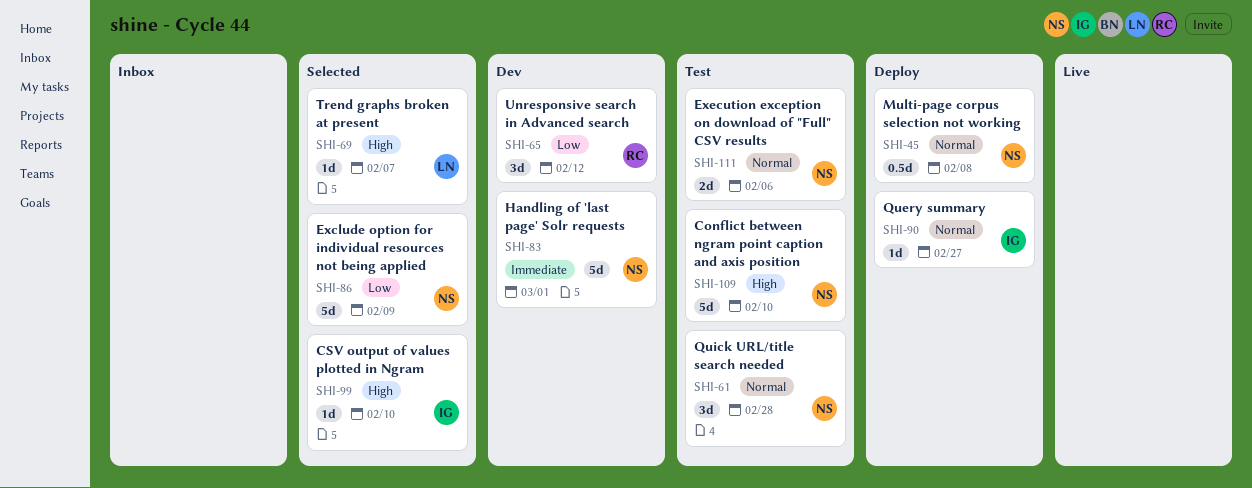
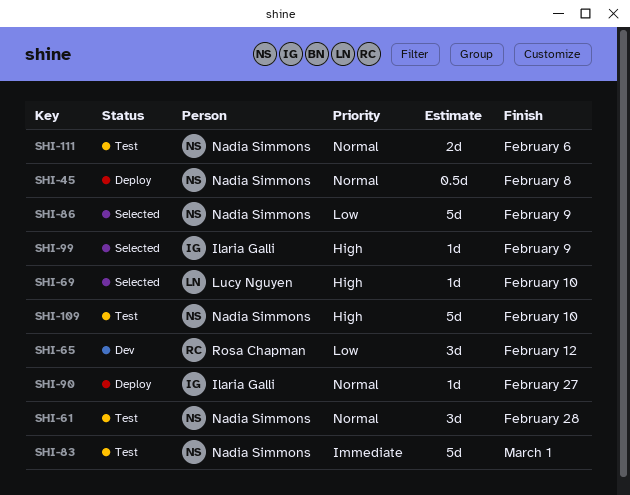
SHI-69, due: Feb 7 -> Feb 10
SHI-83, status: Dev -> Test
SHI-99, due: Feb 10 -> Feb 9

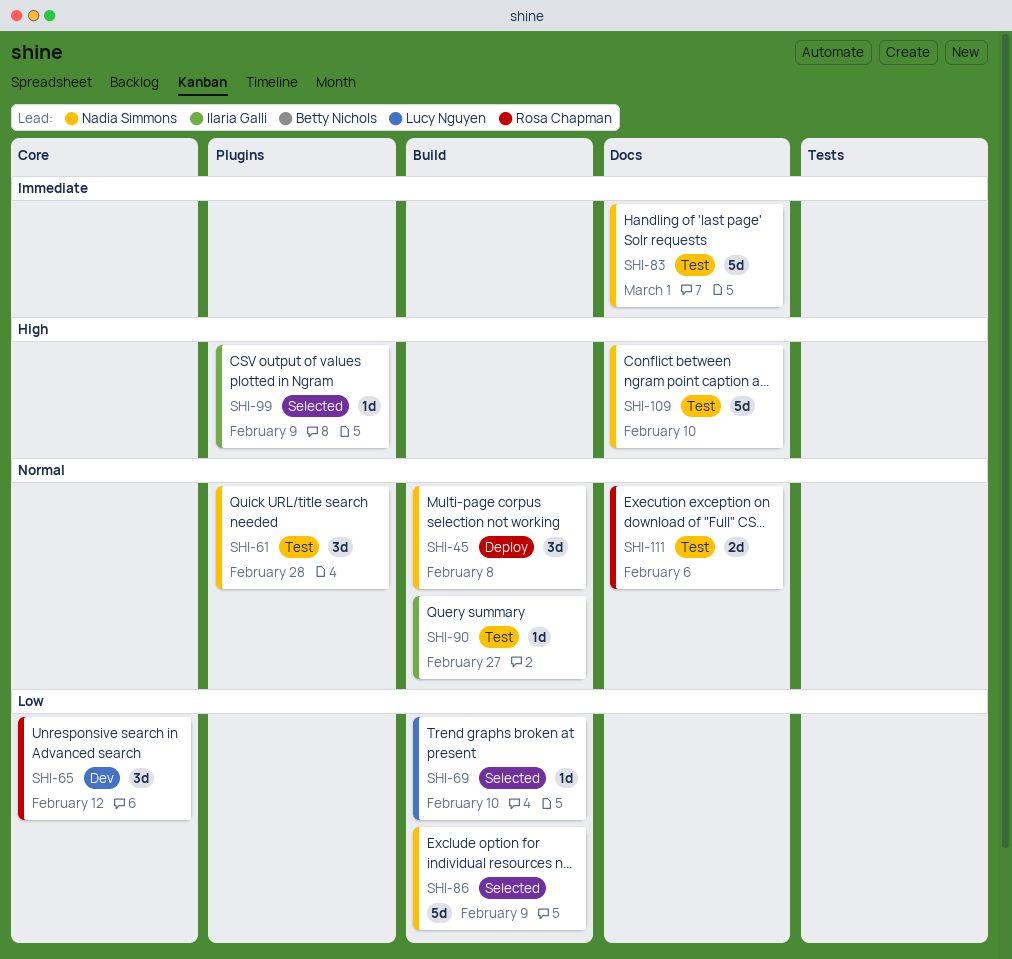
SHI-45, estimate: 0.5d -> 3d
SHI-69, priority: High -> Low
SHI-90, status: Deploy -> Test
SHI-111, owner: Nadia Simmons -> Rosa Chapman

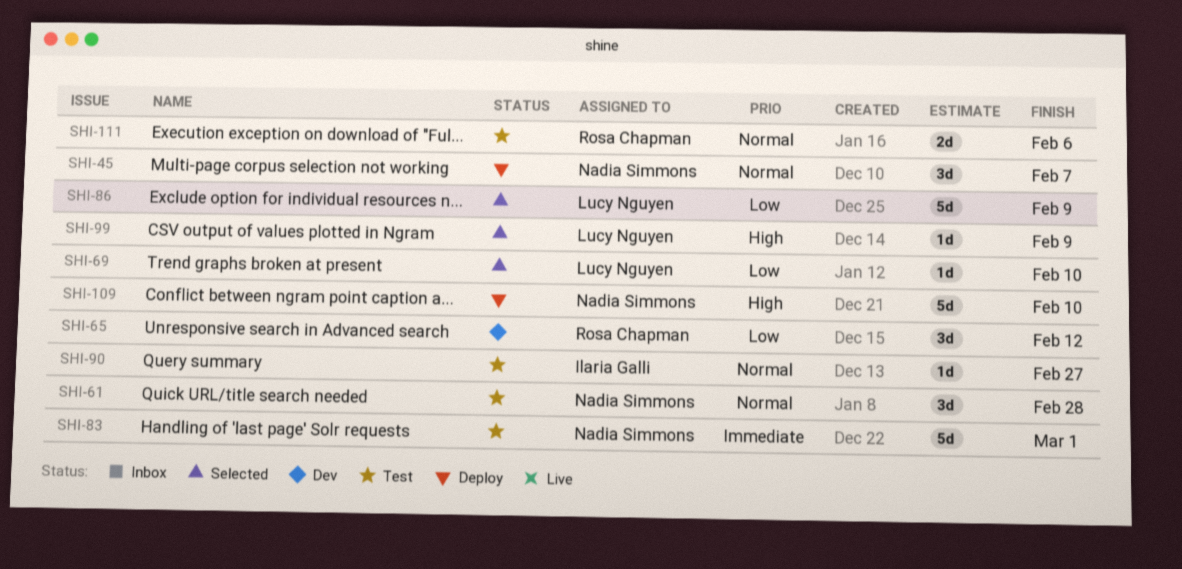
SHI-45, due: Feb 8 -> Feb 7
SHI-86, owner: Nadia Simmons -> Lucy Nguyen
SHI-99, owner: Ilaria Galli -> Lucy Nguyen
SHI-109, status: Test -> Deploy

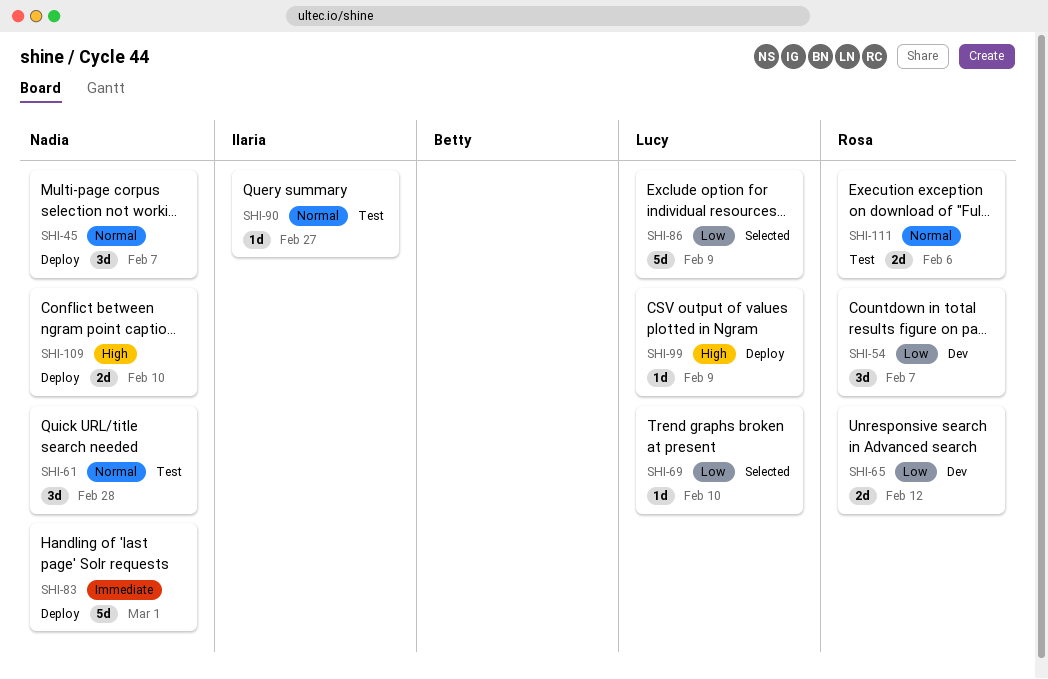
SHI-54: none -> present
SHI-65, estimate: 3d -> 2d
SHI-83, status: Test -> Deploy
SHI-99, status: Selected -> Deploy
SHI-109, estimate: 5d -> 2d

